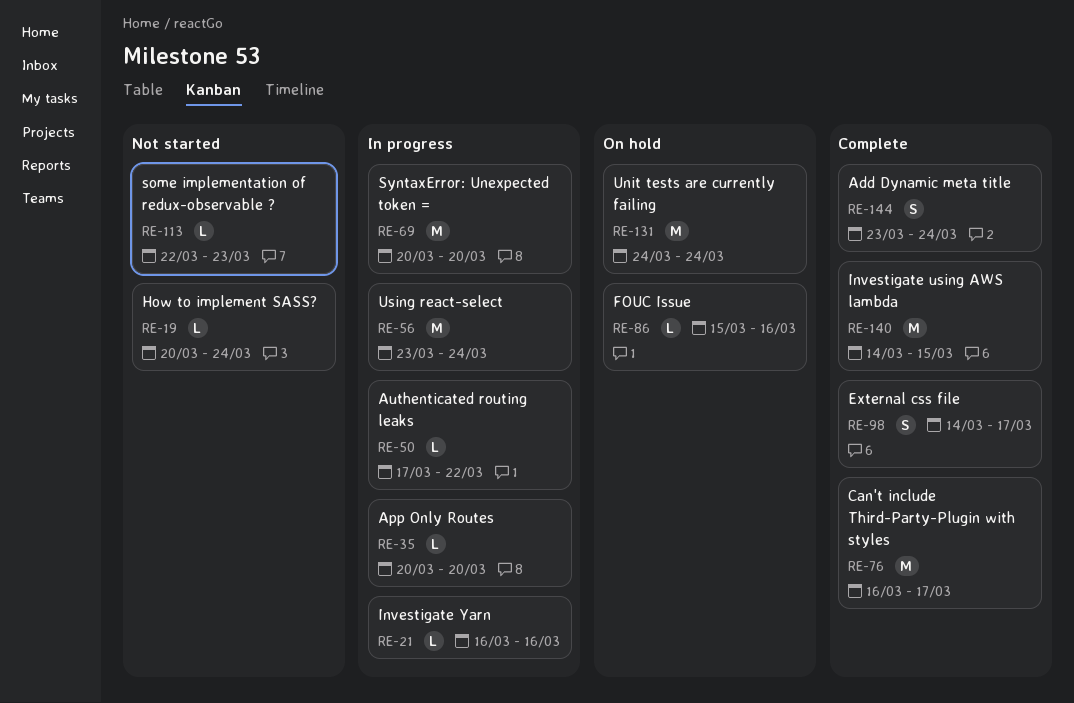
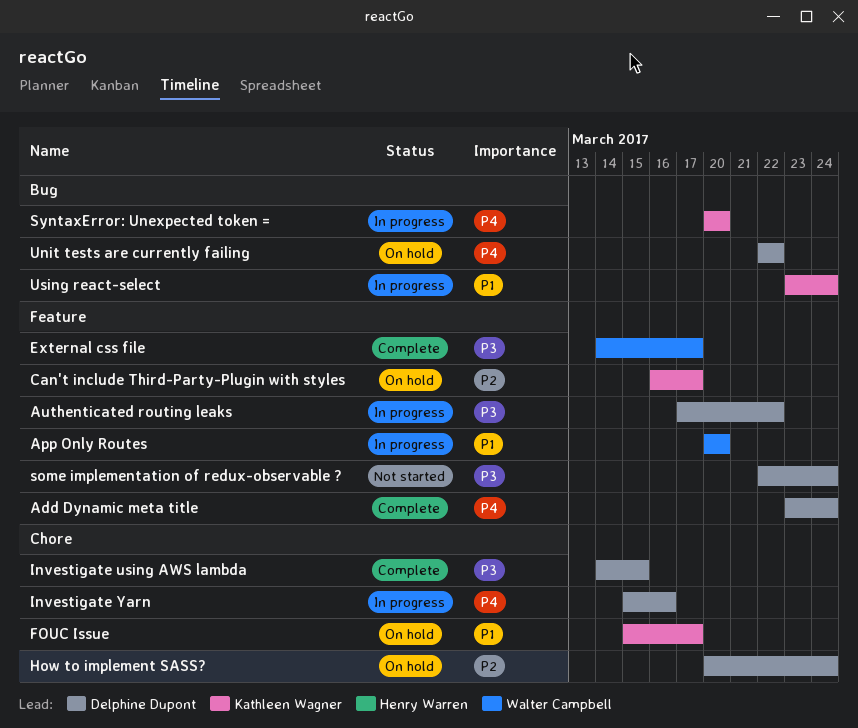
Can't include Third-Party-Plugin with styles, status: Complete -> On hold
FOUC Issue, due: Mar 16 -> Mar 17
How to implement SASS?, status: Not started -> On hold
Investigate Yarn, start: Mar 16 -> Mar 15
some implementation of redux-observable ?, due: Mar 23 -> Mar 24
Unit tests are currently failing, start: Mar 24 -> Mar 22
Unit tests are currently failing, due: Mar 24 -> Mar 22

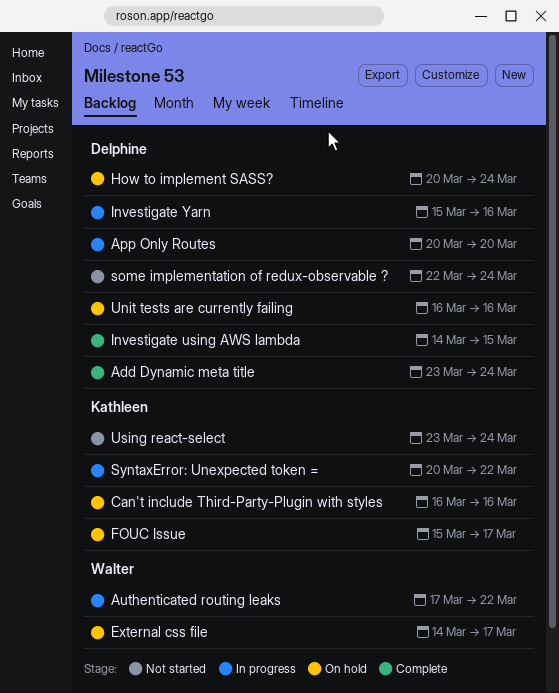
App Only Routes, owner: Walter Campbell -> Delphine Dupont
Authenticated routing leaks, owner: Delphine Dupont -> Walter Campbell
Can't include Third-Party-Plugin with styles, due: Mar 17 -> Mar 16
External css file, status: Complete -> On hold
SyntaxError: Unexpected token =, due: Mar 20 -> Mar 22
Unit tests are currently failing, start: Mar 22 -> Mar 16
Unit tests are currently failing, due: Mar 22 -> Mar 16
Using react-select, status: In progress -> Not started

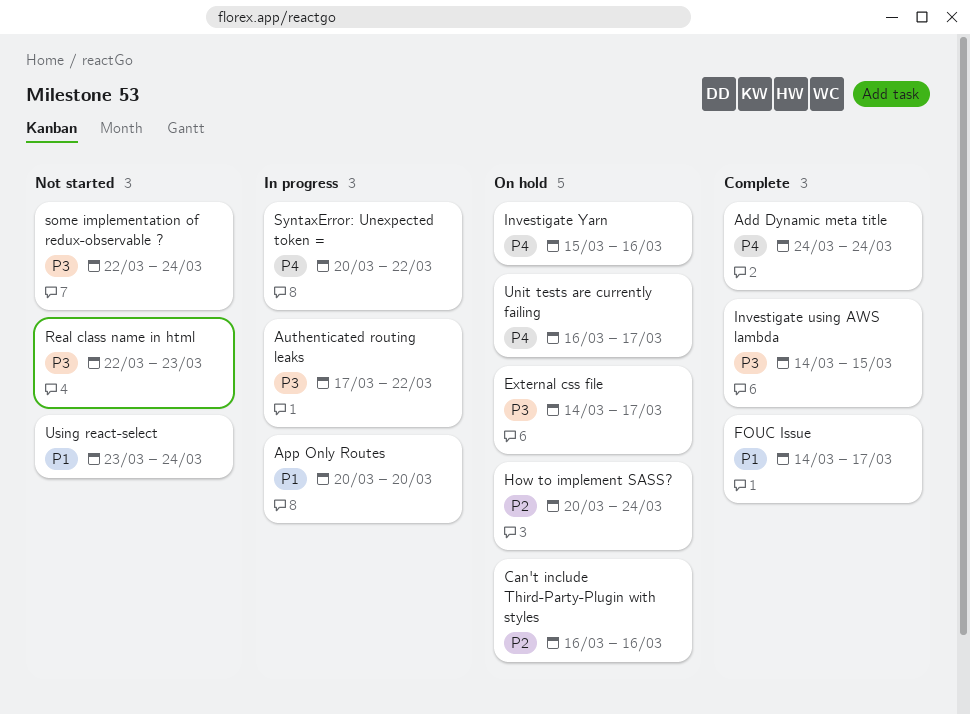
Add Dynamic meta title, start: Mar 23 -> Mar 24
FOUC Issue, status: On hold -> Complete
FOUC Issue, start: Mar 15 -> Mar 14
Investigate Yarn, status: In progress -> On hold
Real class name in html: none -> present
Unit tests are currently failing, due: Mar 16 -> Mar 17

